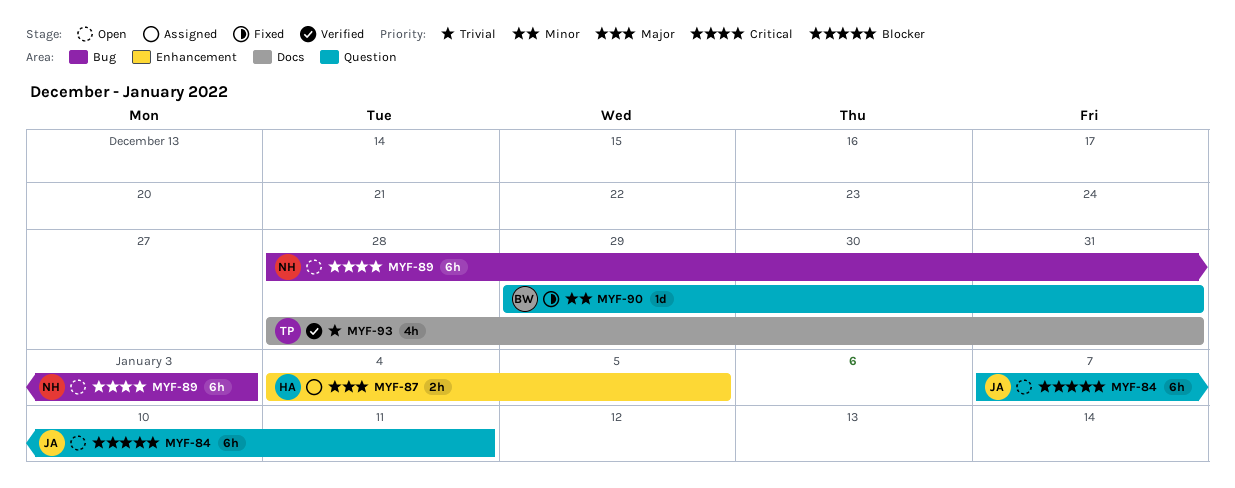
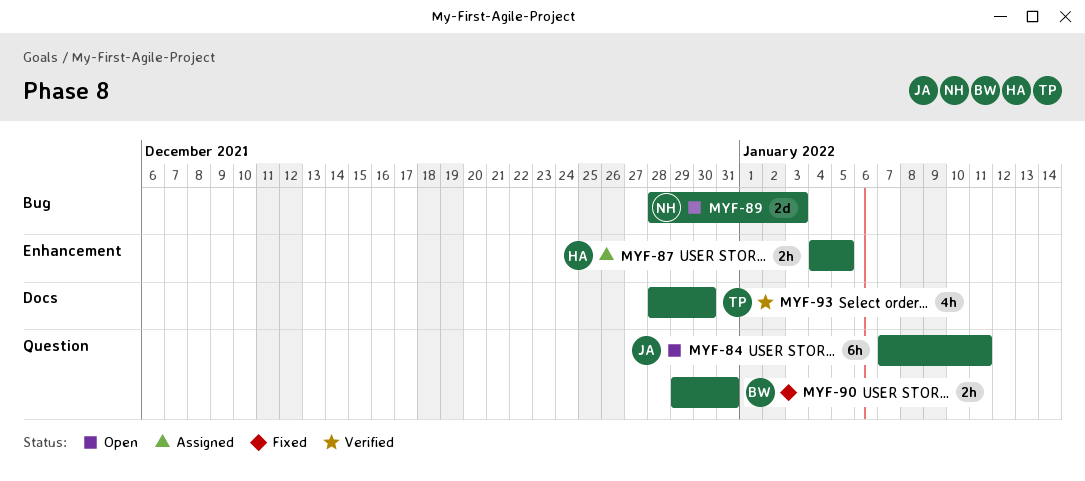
MYF-89, estimate: 6h -> 2d
MYF-90, estimate: 1d -> 2h
MYF-93, due: Dec 31 -> Dec 30

